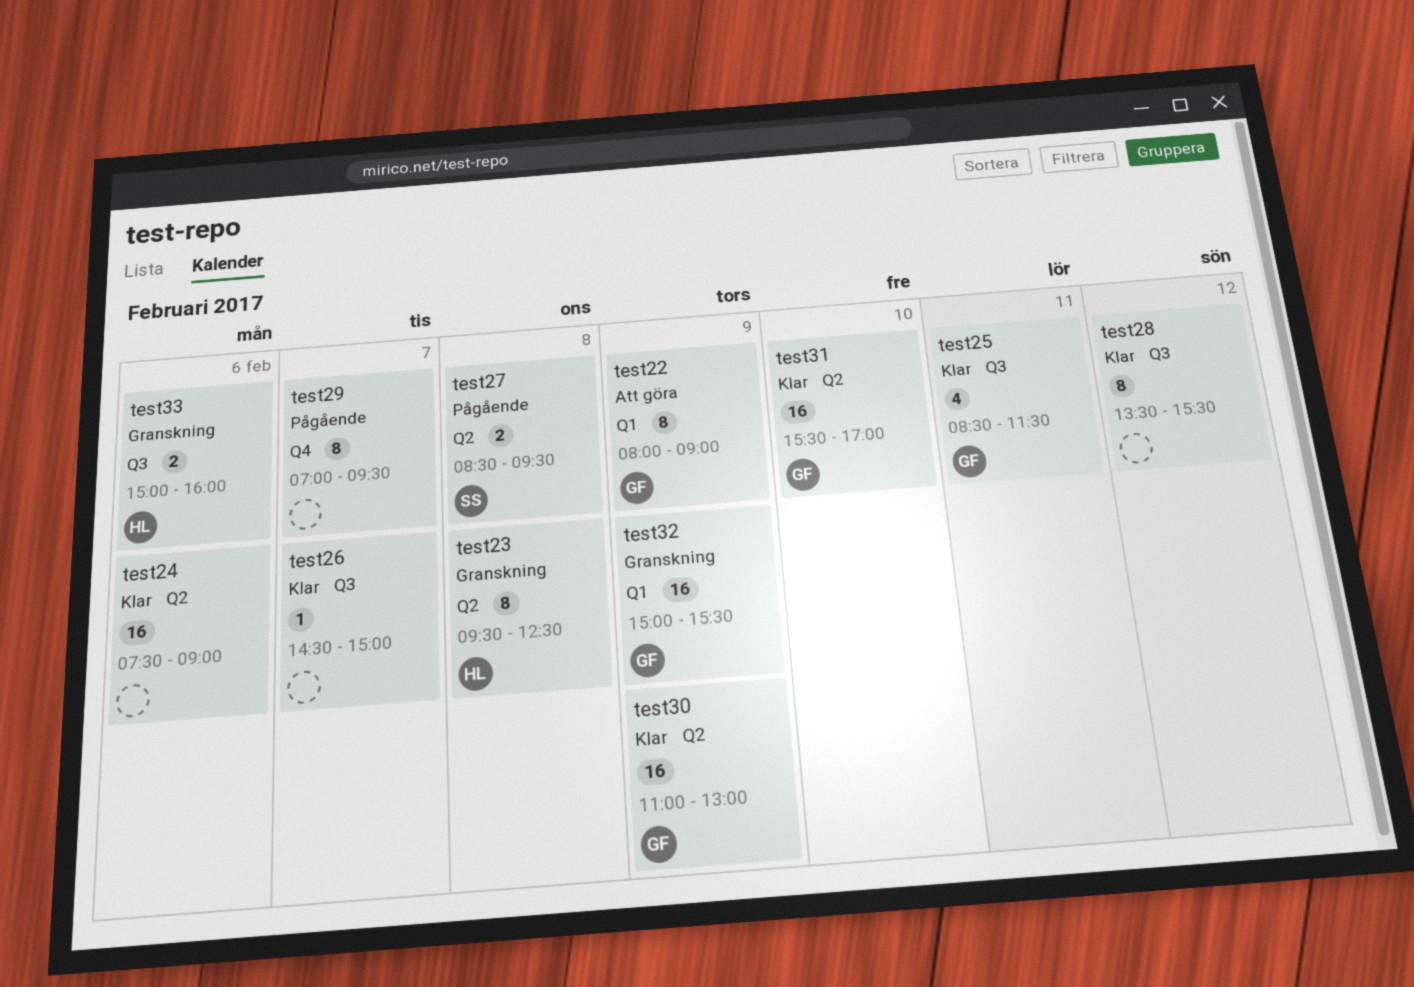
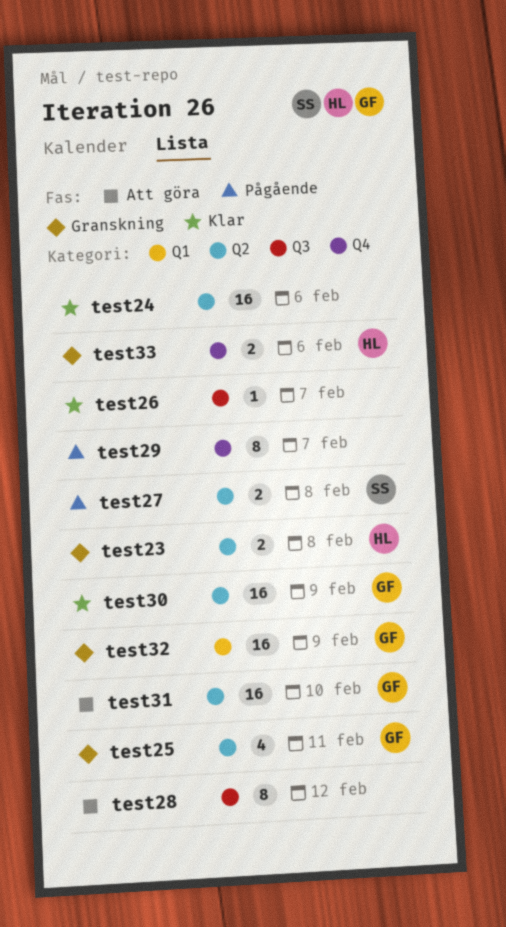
test22: present -> none
test23, estimate: 8 -> 2
test25, status: Klar -> Granskning
test25, label: Q3 -> Q2
test28, status: Klar -> Att göra
test31, status: Klar -> Att göra
test33, label: Q3 -> Q4

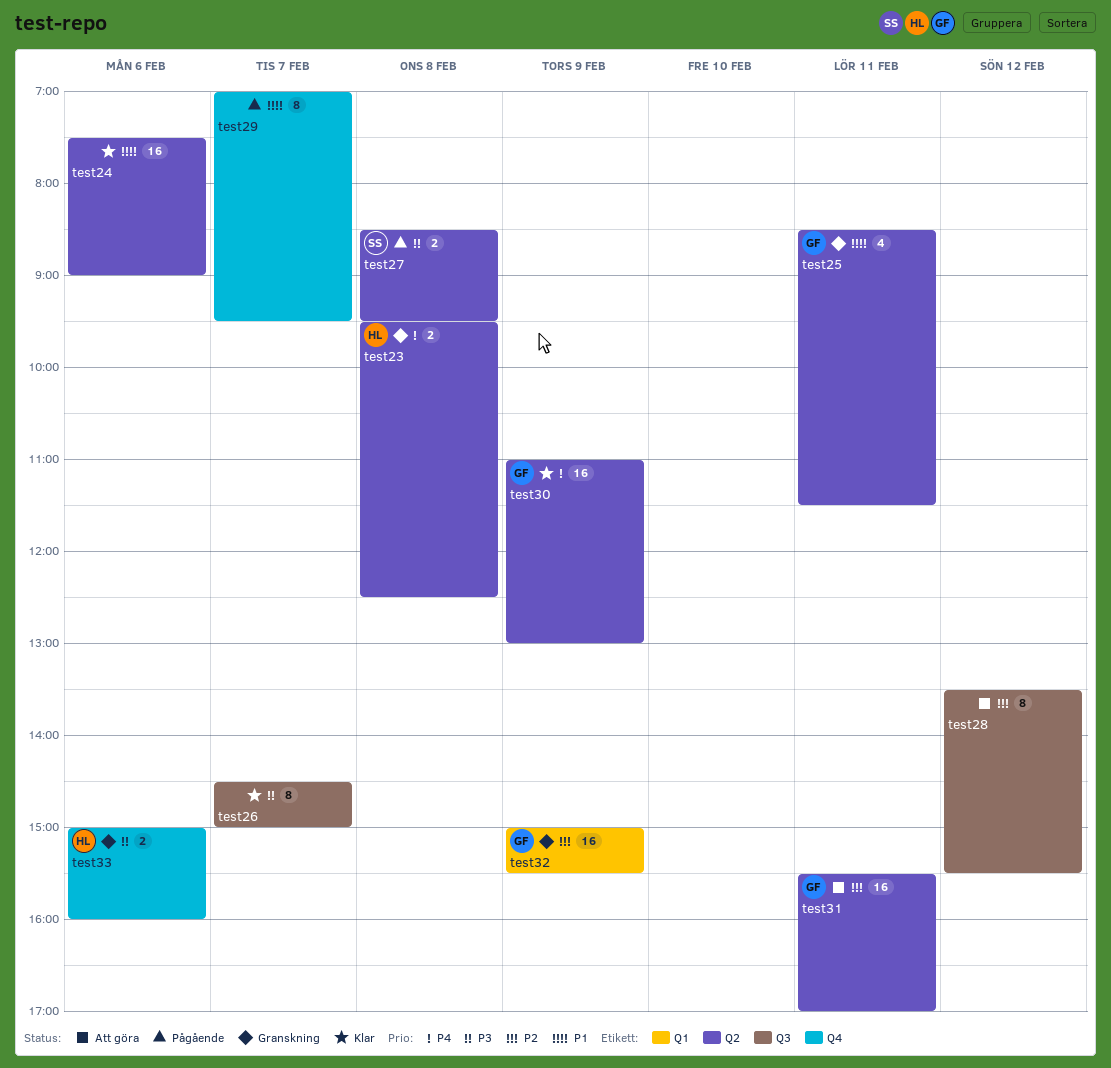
test26, estimate: 1 -> 8
test31, day: Feb 10 -> Feb 11

